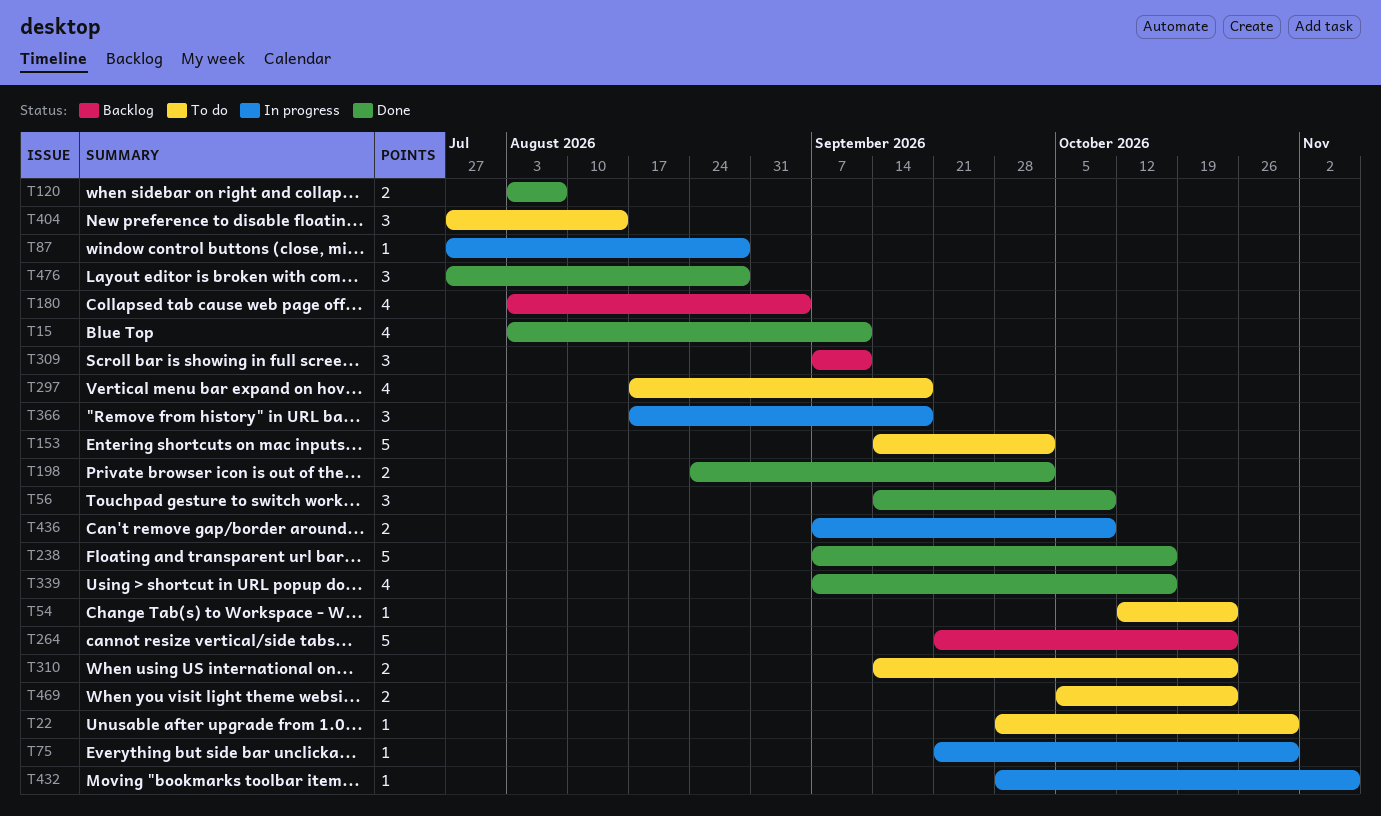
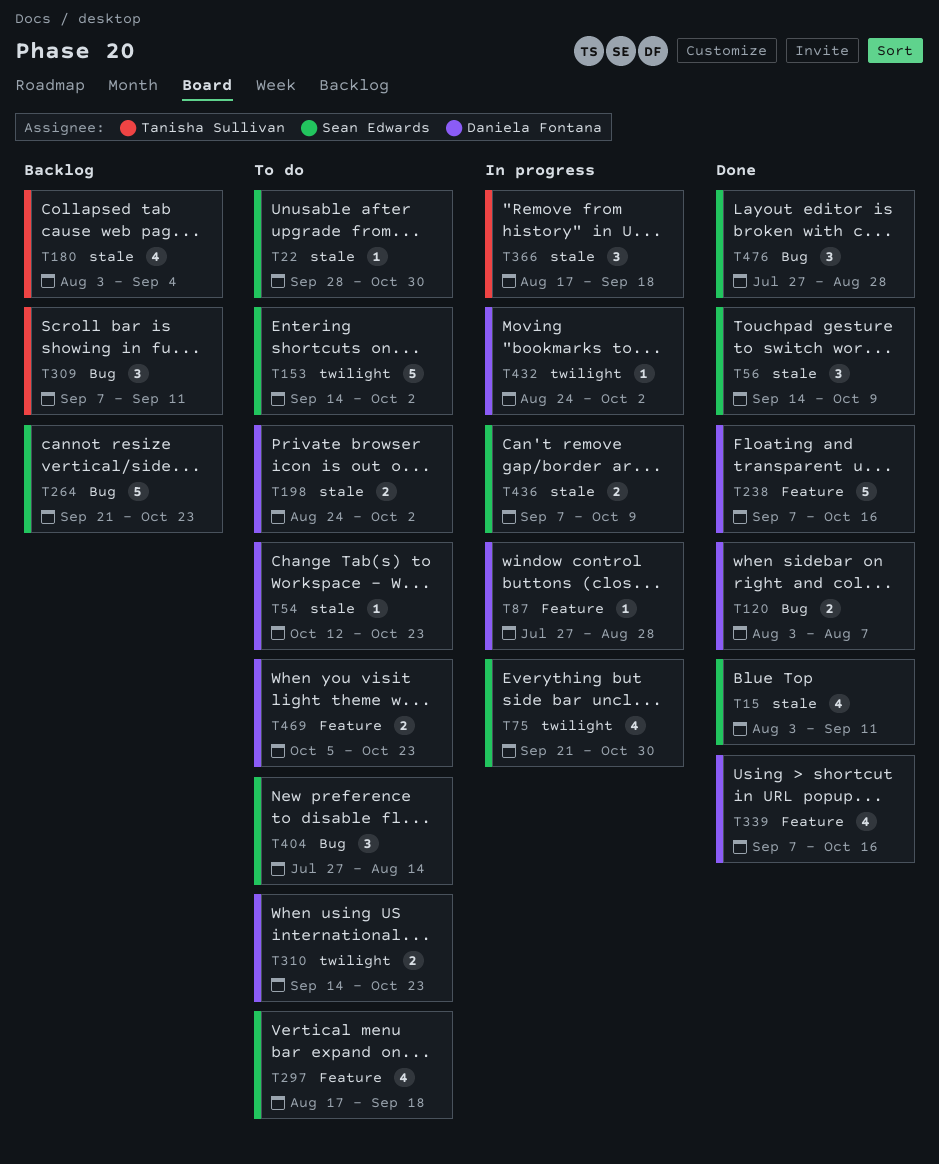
T75, estimate: 1 -> 4
T198, status: Done -> To do
T432, start: Sep 28 -> Aug 24
T432, due: Nov 6 -> Oct 2

